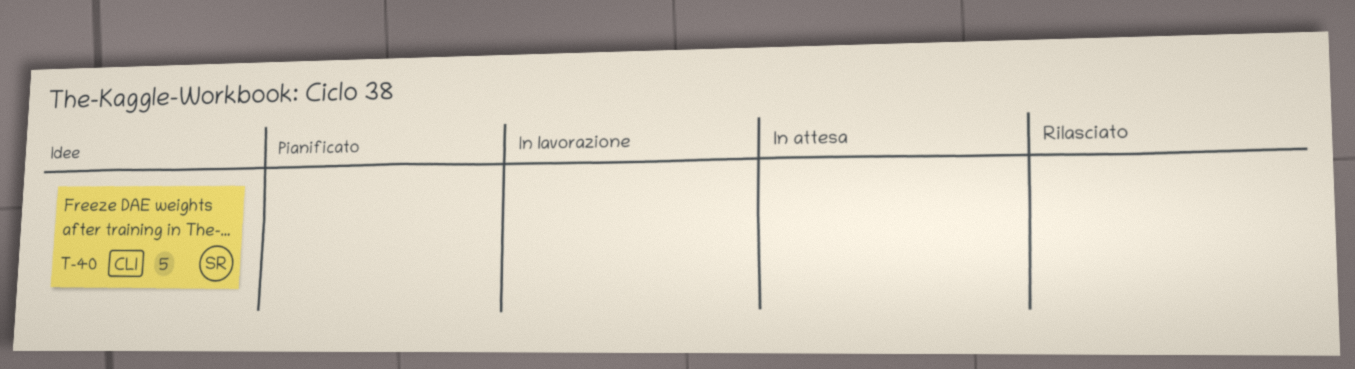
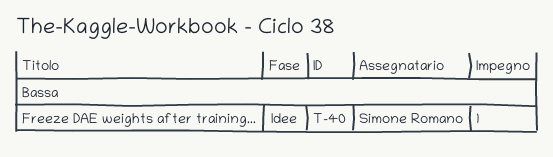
T-40, estimate: 5 -> 1

